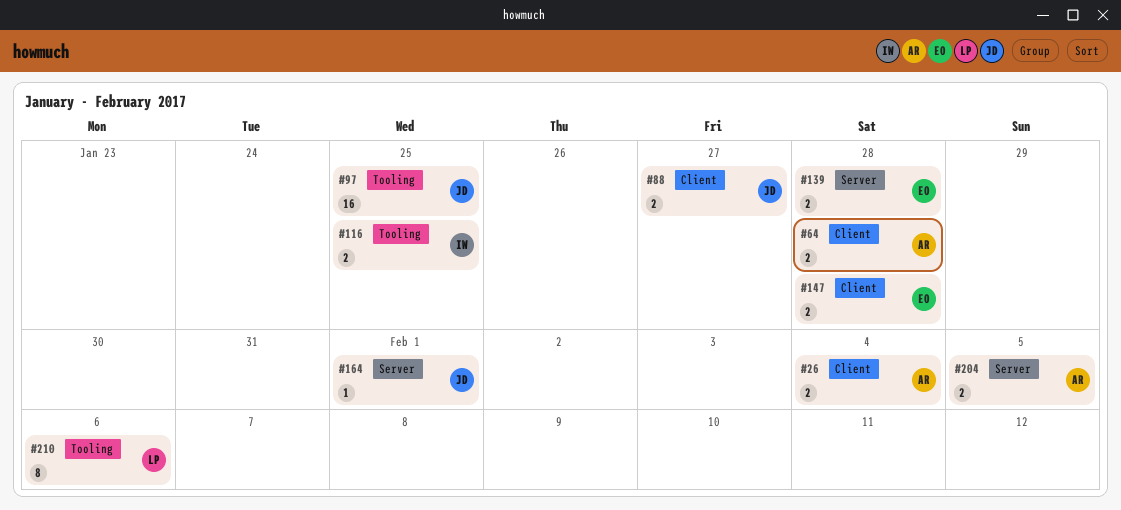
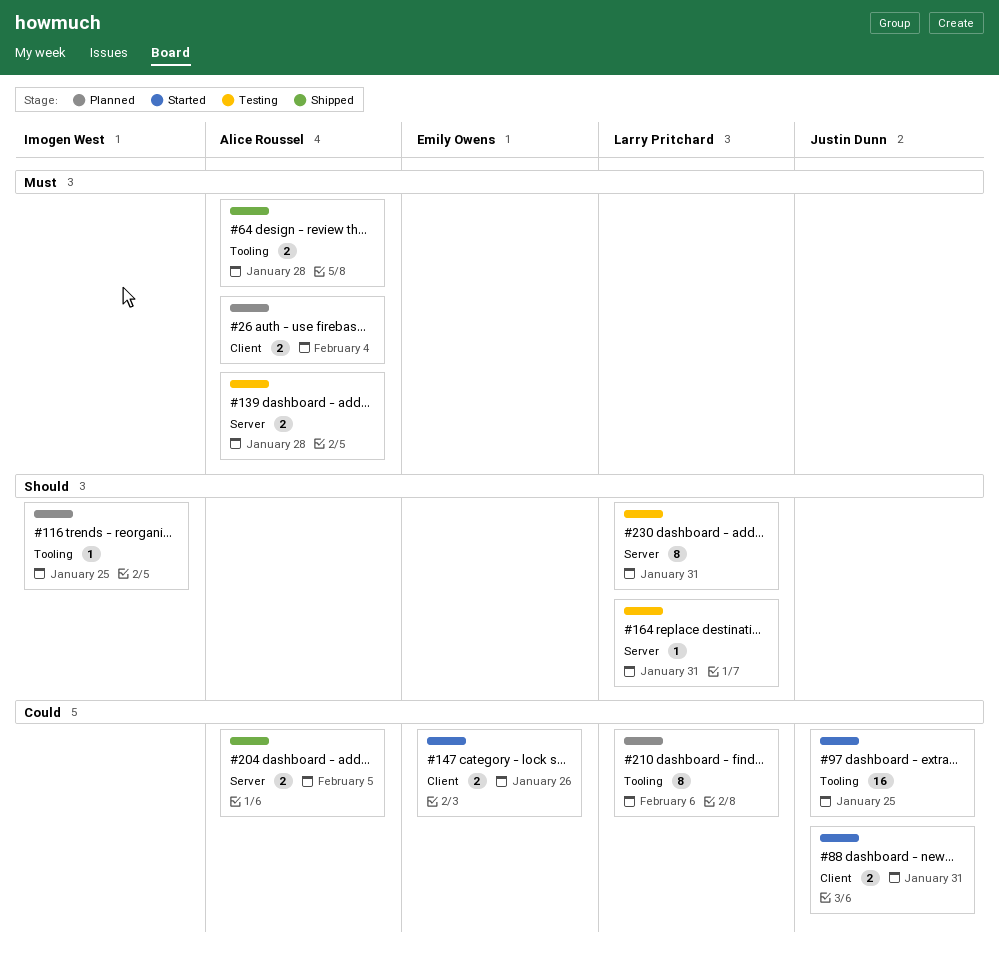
#64, label: Client -> Tooling
#88, due: Jan 27 -> Jan 31
#116, estimate: 2 -> 1
#139, owner: Emily Owens -> Alice Roussel
#147, due: Jan 28 -> Jan 26
#164, owner: Justin Dunn -> Larry Pritchard
#164, due: Feb 1 -> Jan 31
#230: none -> present

